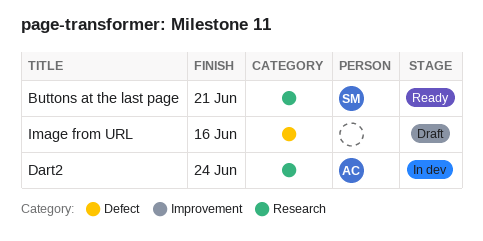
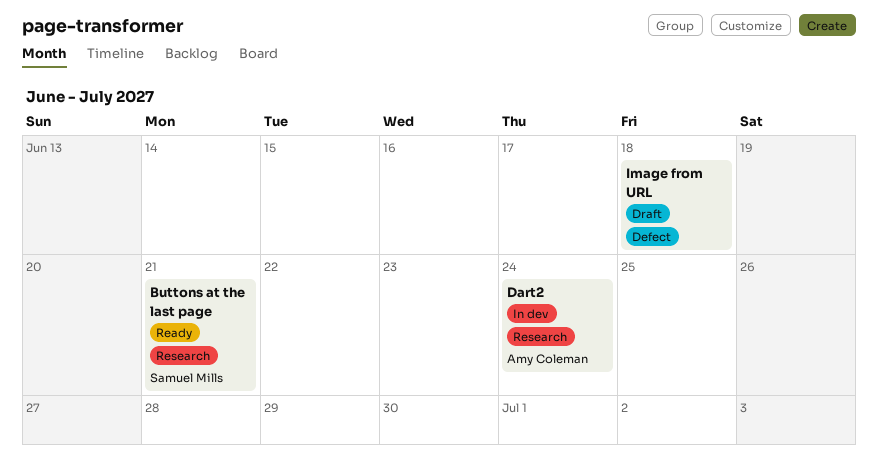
Image from URL, due: Jun 16 -> Jun 18

